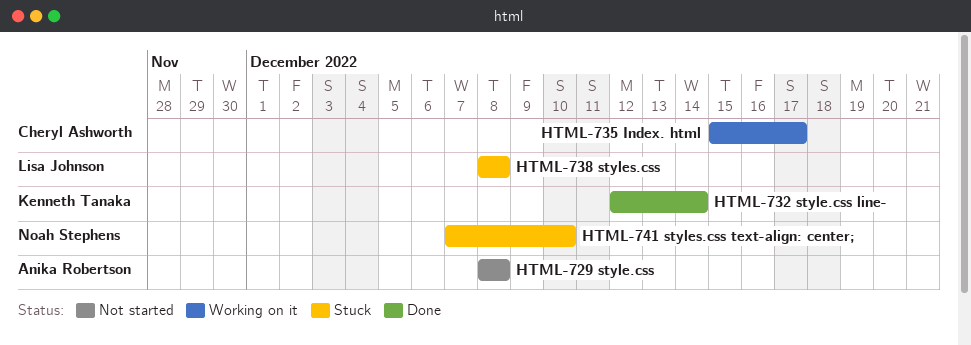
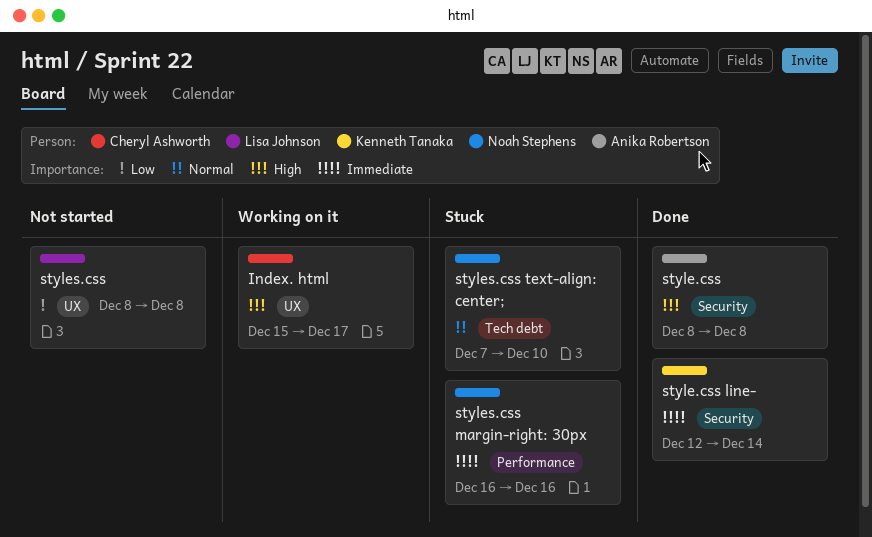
style.css, status: Not started -> Done
styles.css, status: Stuck -> Not started
styles.css margin-right: 30px: none -> present

